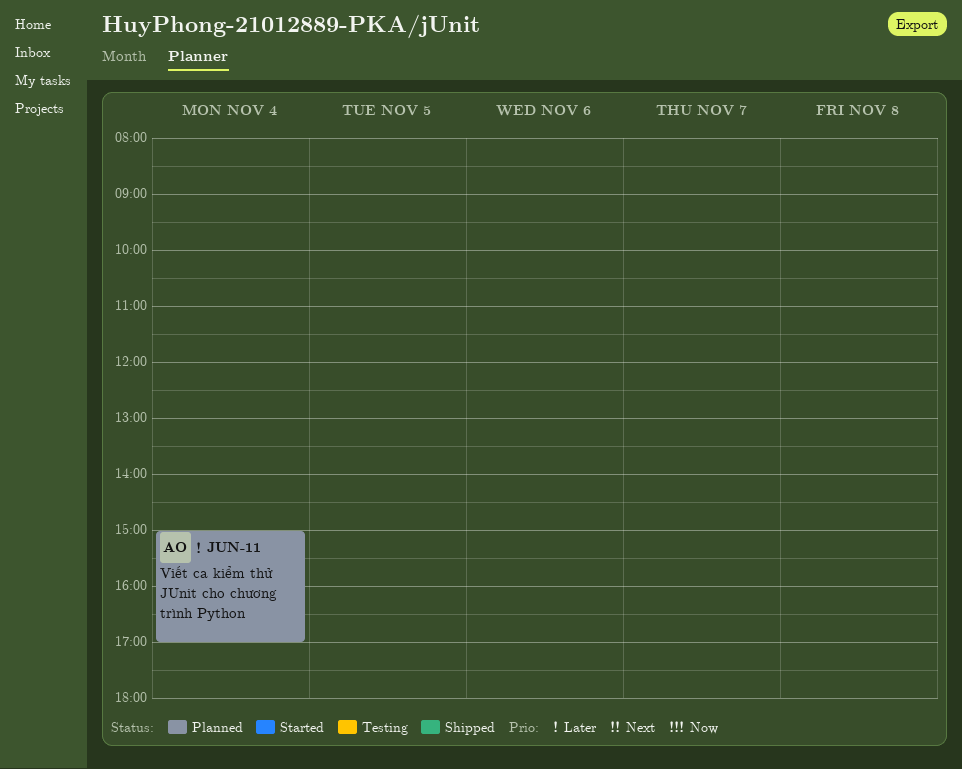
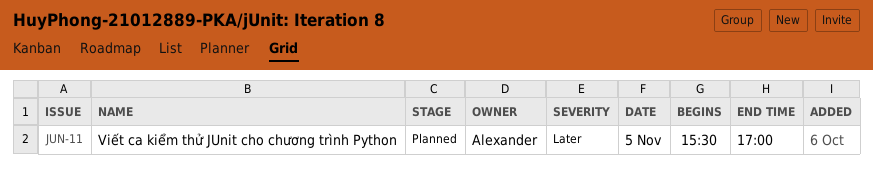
JUN-11, day: Nov 4 -> Nov 5
JUN-11, begins: 15:00 -> 15:30

